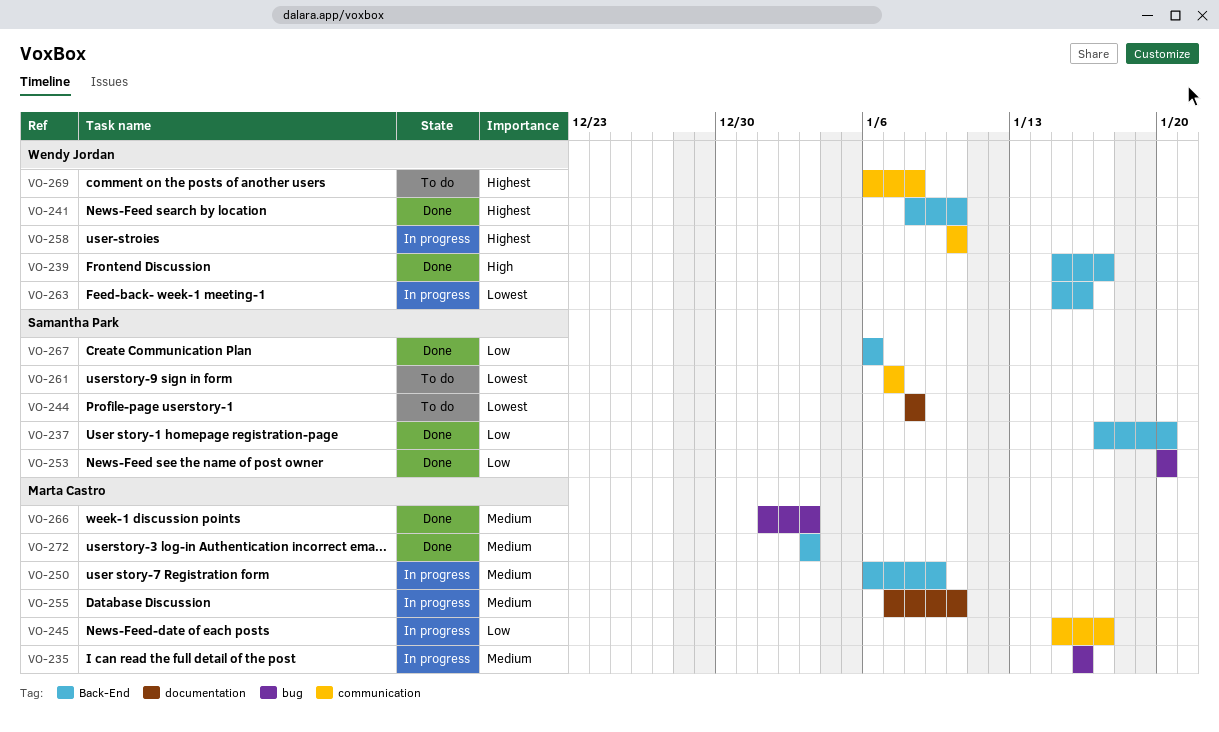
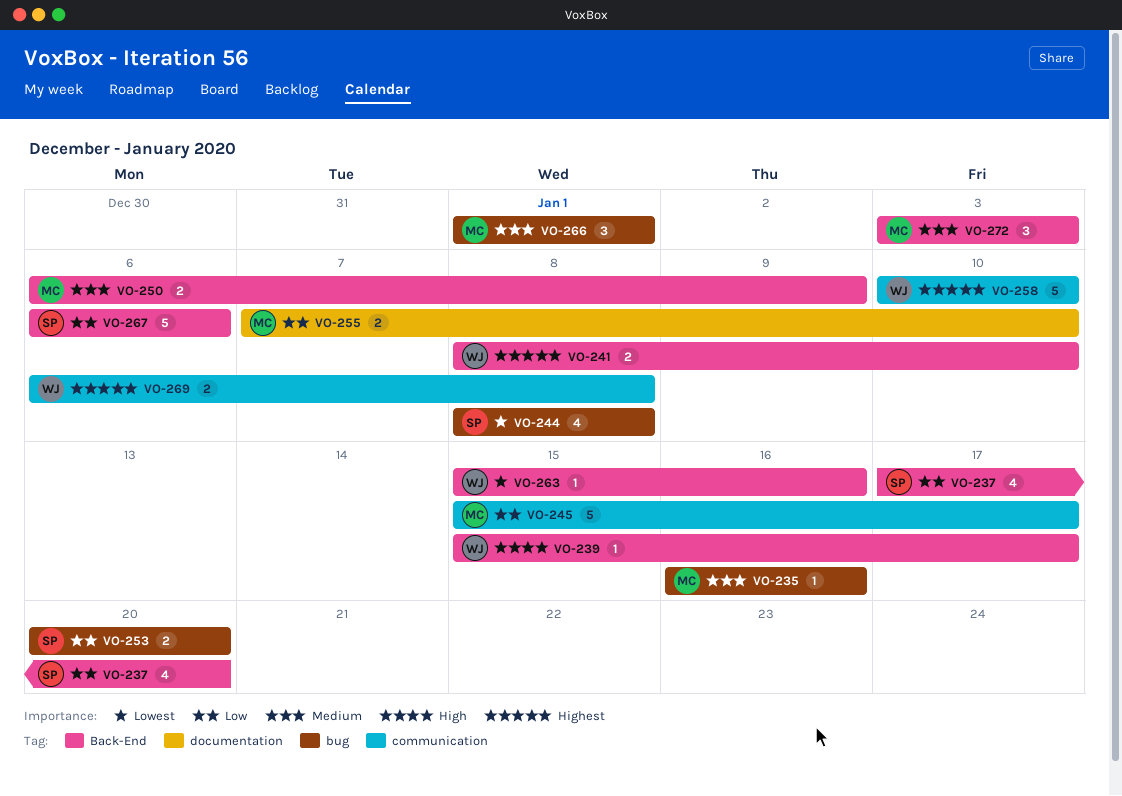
VO-244, label: documentation -> bug
VO-255, priority: Medium -> Low
VO-261: present -> none
VO-266, due: Jan 3 -> Jan 1

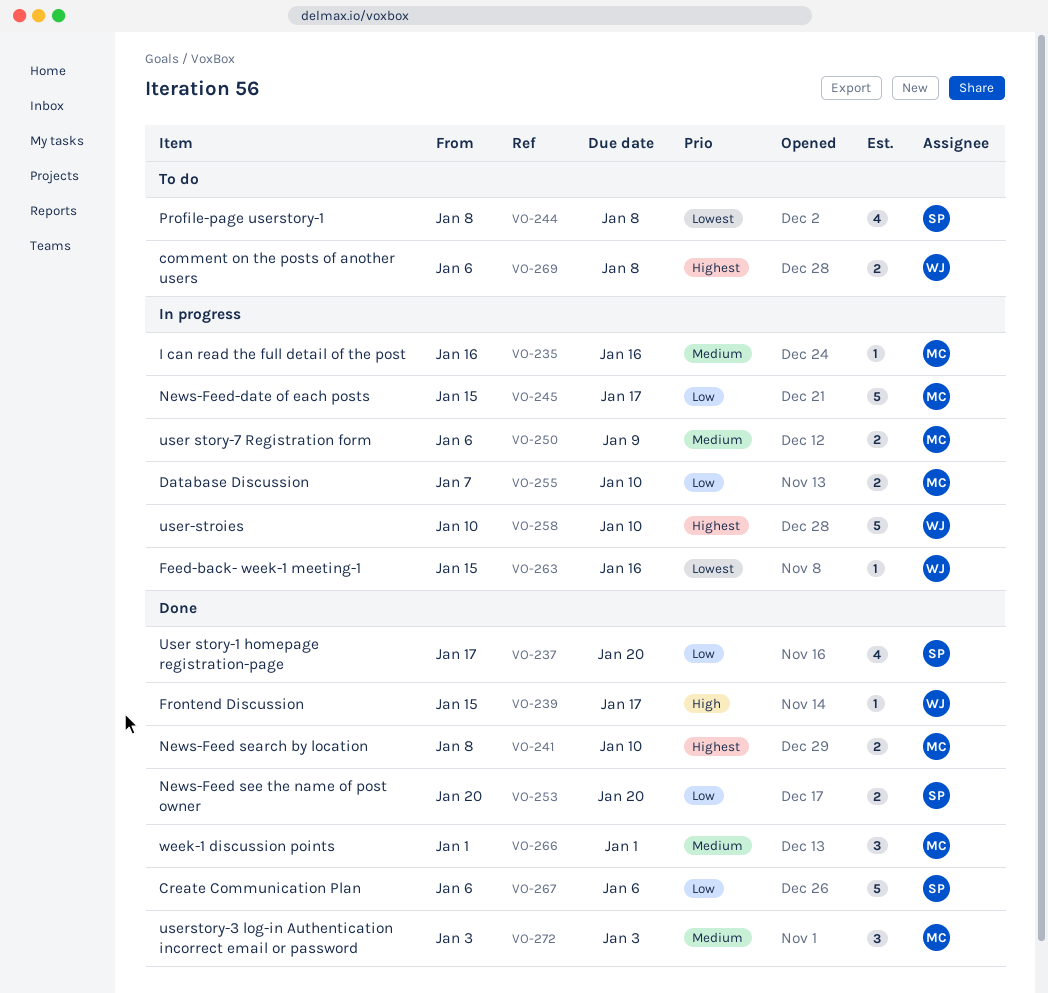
VO-241, owner: WJ -> MC

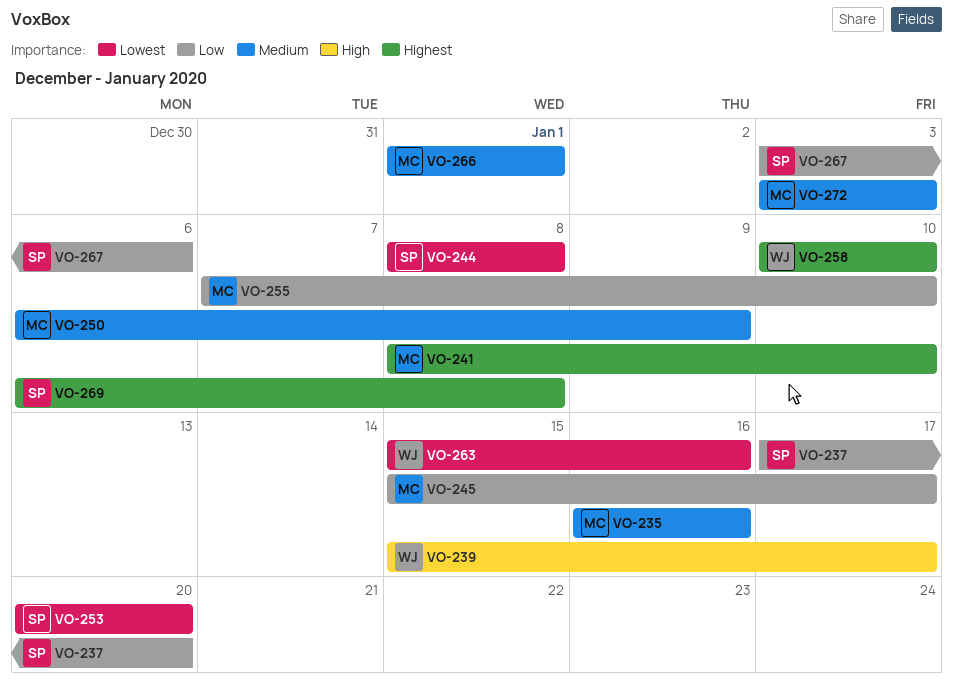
VO-253, priority: Low -> Lowest
VO-267, start: Jan 6 -> Jan 3
VO-269, owner: WJ -> SP

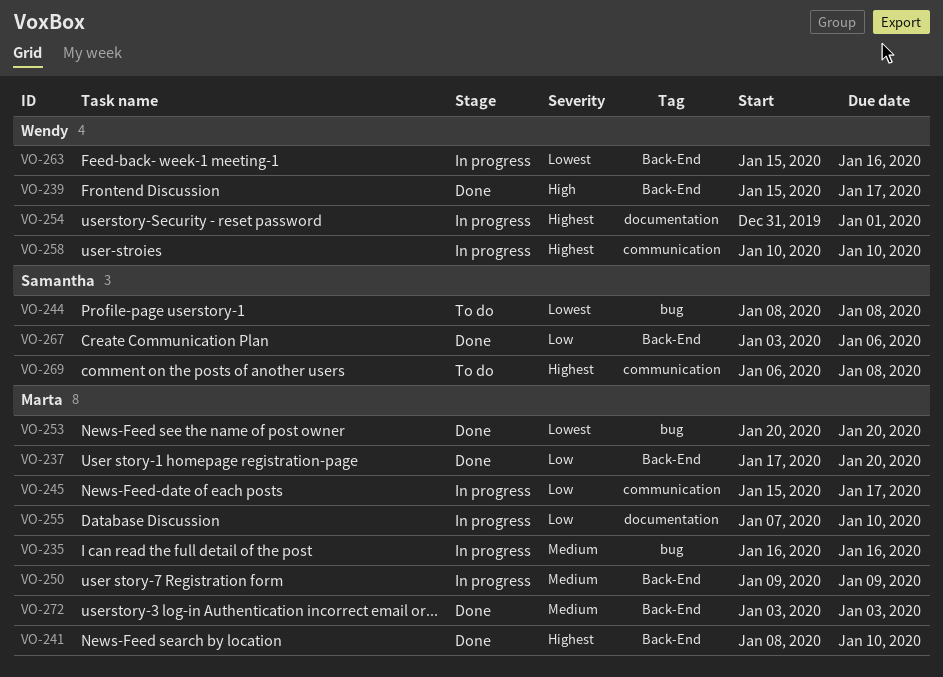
VO-237, owner: Samantha -> Marta
VO-250, start: Jan 6 -> Jan 9
VO-253, owner: Samantha -> Marta
VO-254: none -> present
VO-266: present -> none

